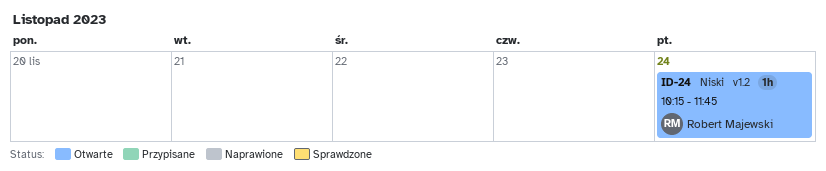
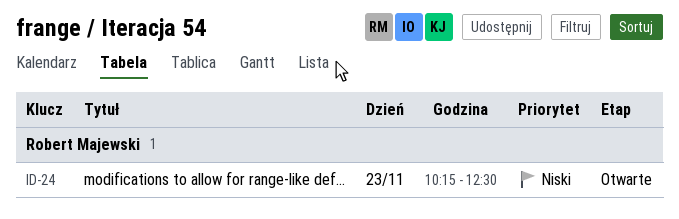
ID-24, day: Nov 24 -> Nov 23
ID-24, ends: 11:45 -> 12:30

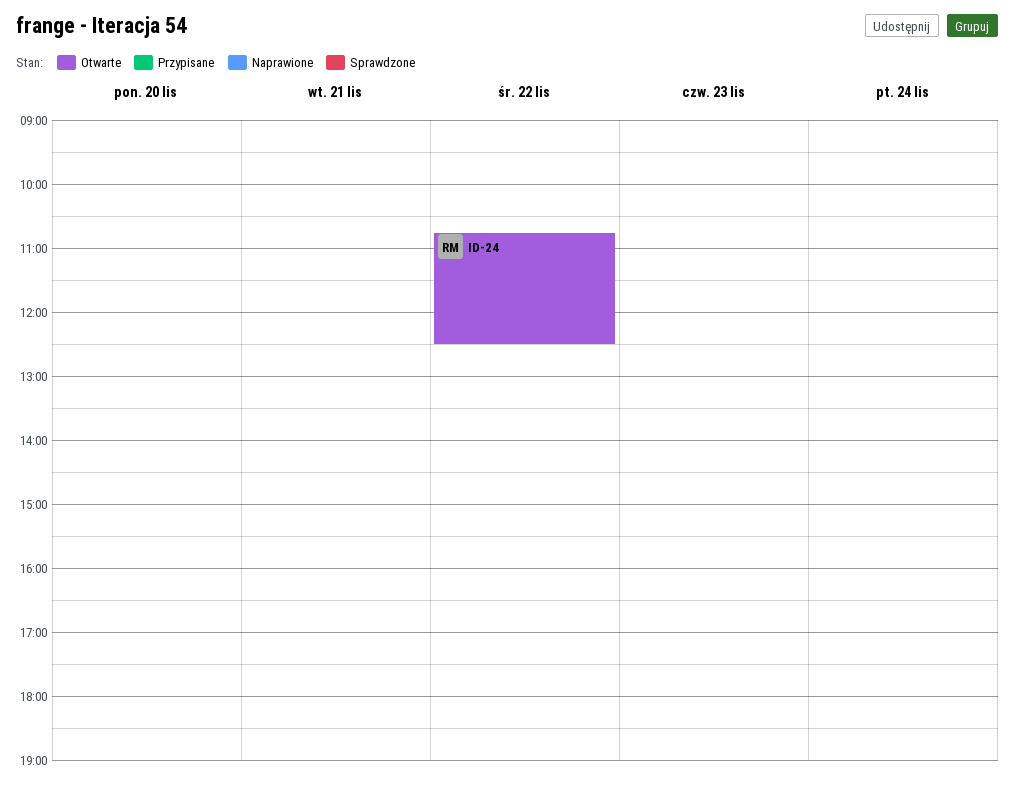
ID-24, day: Nov 23 -> Nov 22
ID-24, begins: 10:15 -> 10:45

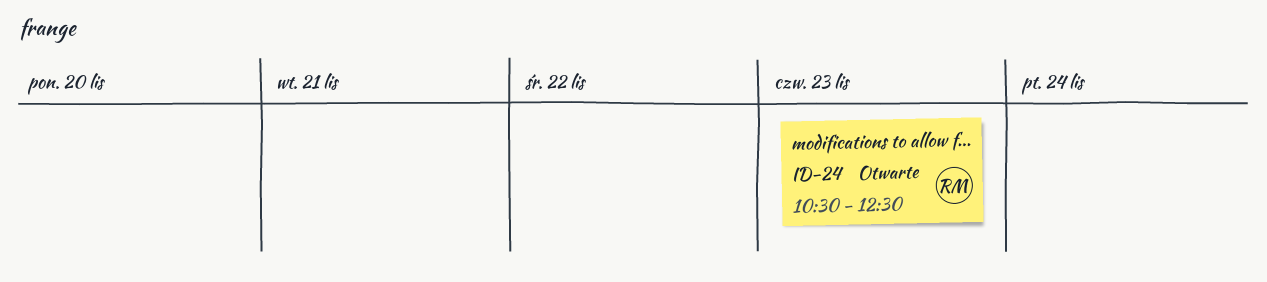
ID-24, day: Nov 22 -> Nov 23
ID-24, begins: 10:45 -> 10:30

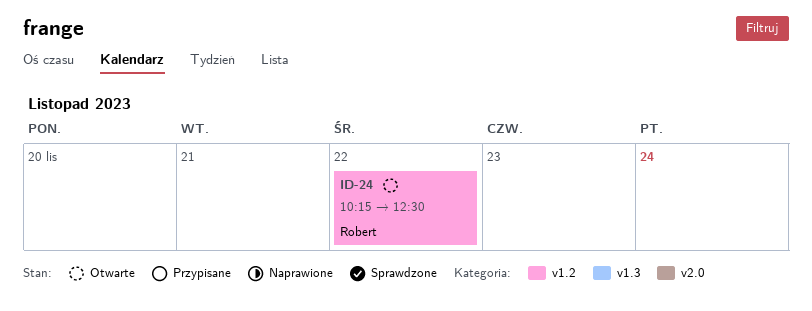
ID-24, day: Nov 23 -> Nov 22
ID-24, begins: 10:30 -> 10:15

